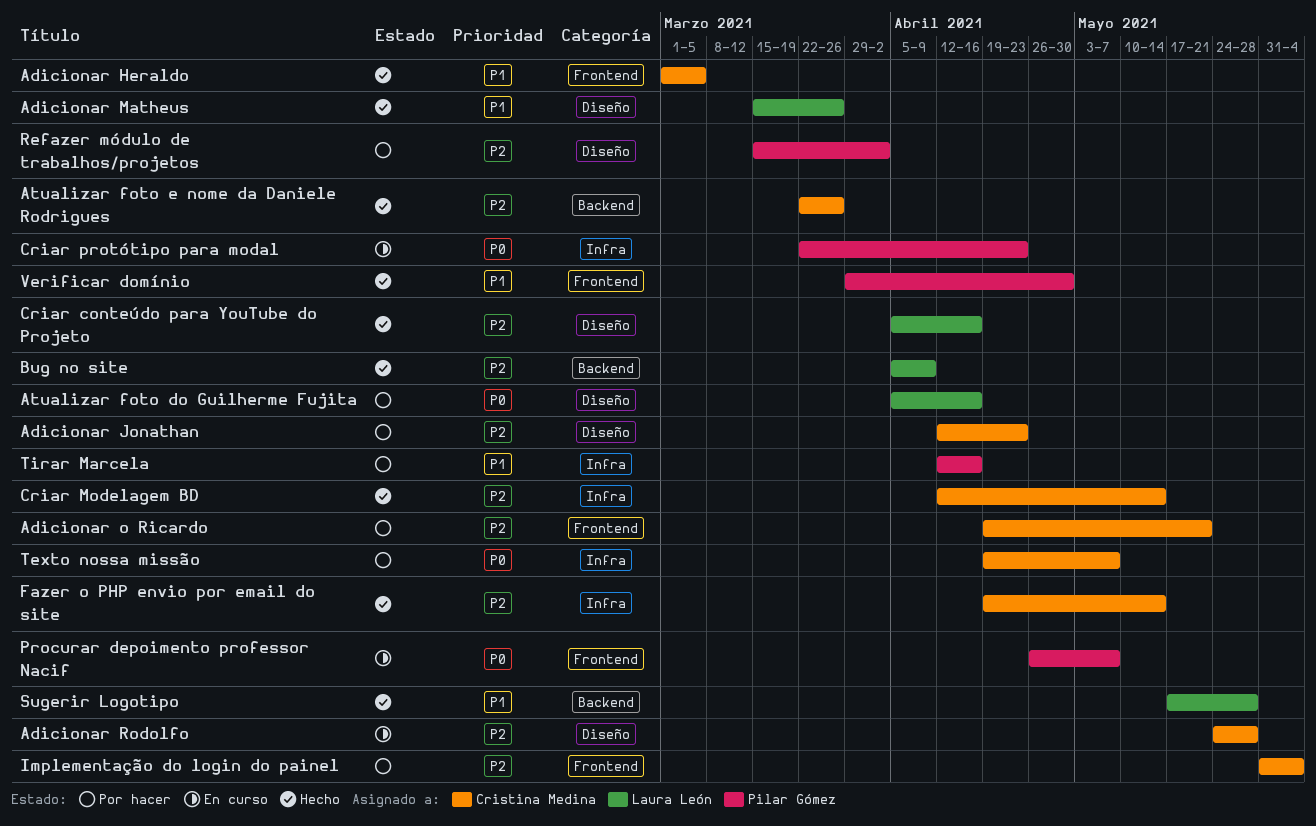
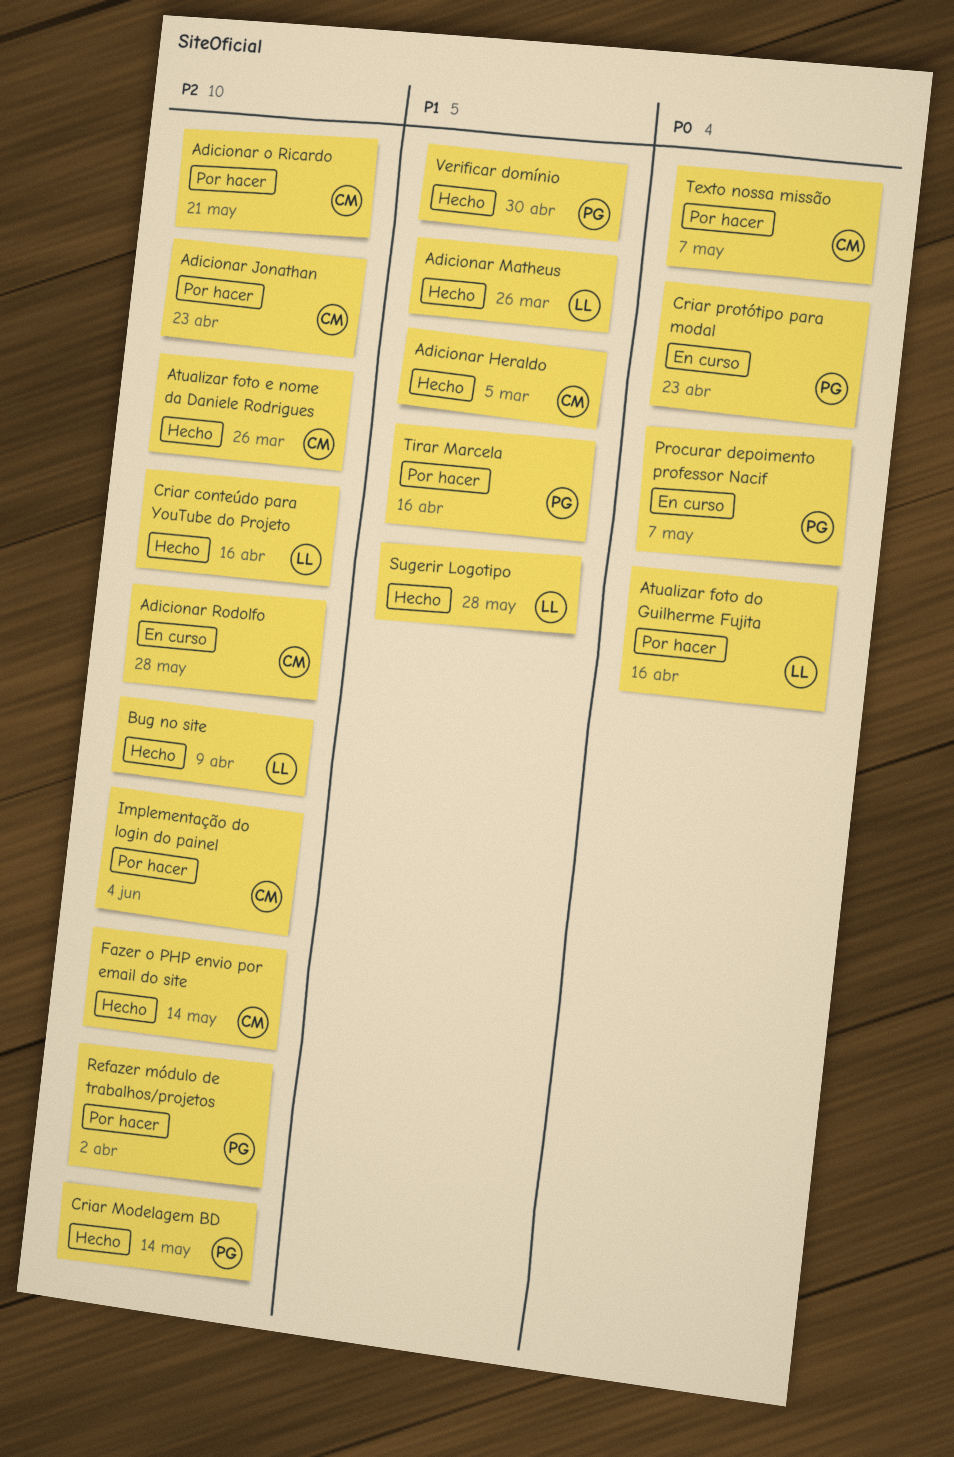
Criar Modelagem BD, owner: Cristina Medina -> Pilar Gómez

